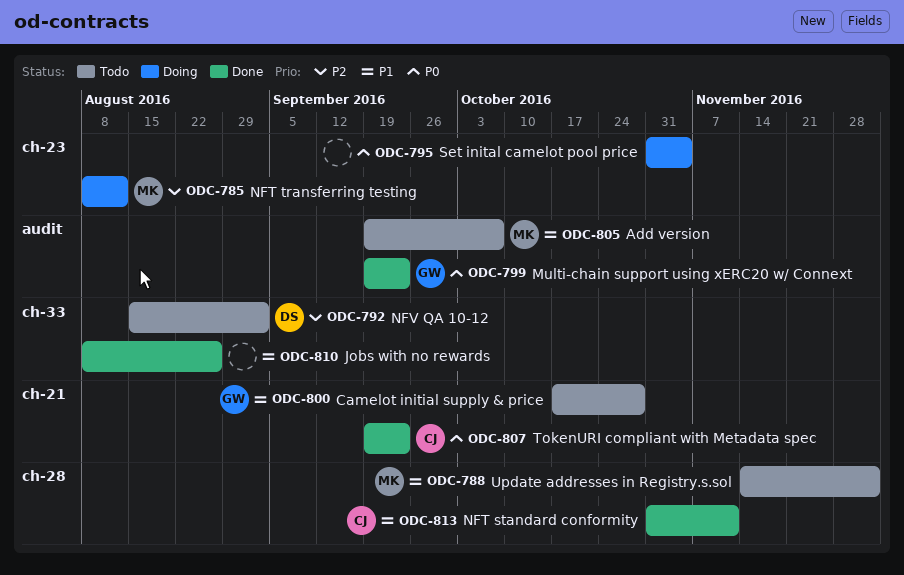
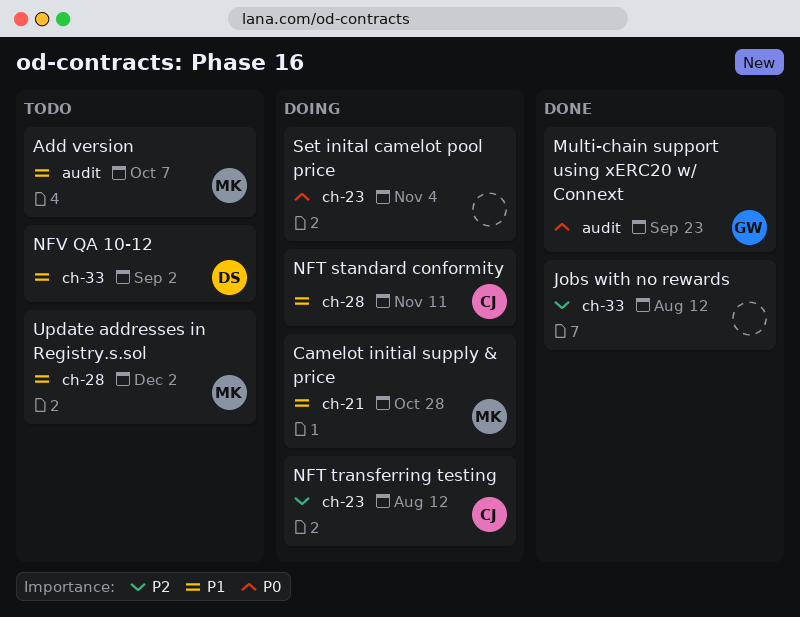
Camelot initial supply & price, status: Todo -> Doing
Camelot initial supply & price, owner: GW -> MK
Jobs with no rewards, priority: P1 -> P2
Jobs with no rewards, due: Aug 26 -> Aug 12
NFT standard conformity, status: Done -> Doing
NFT transferring testing, owner: MK -> CJ
NFV QA 10-12, priority: P2 -> P1
TokenURI compliant with Metadata spec: present -> none

